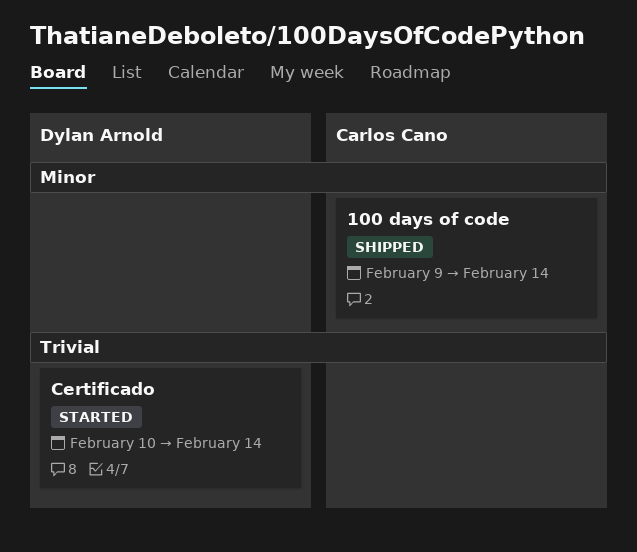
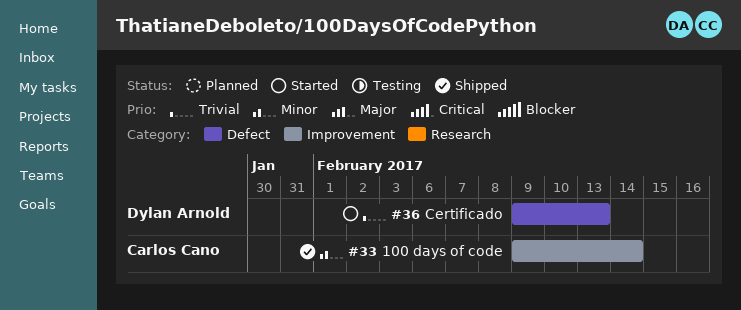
Certificado, start: Feb 10 -> Feb 9
Certificado, due: Feb 14 -> Feb 13

